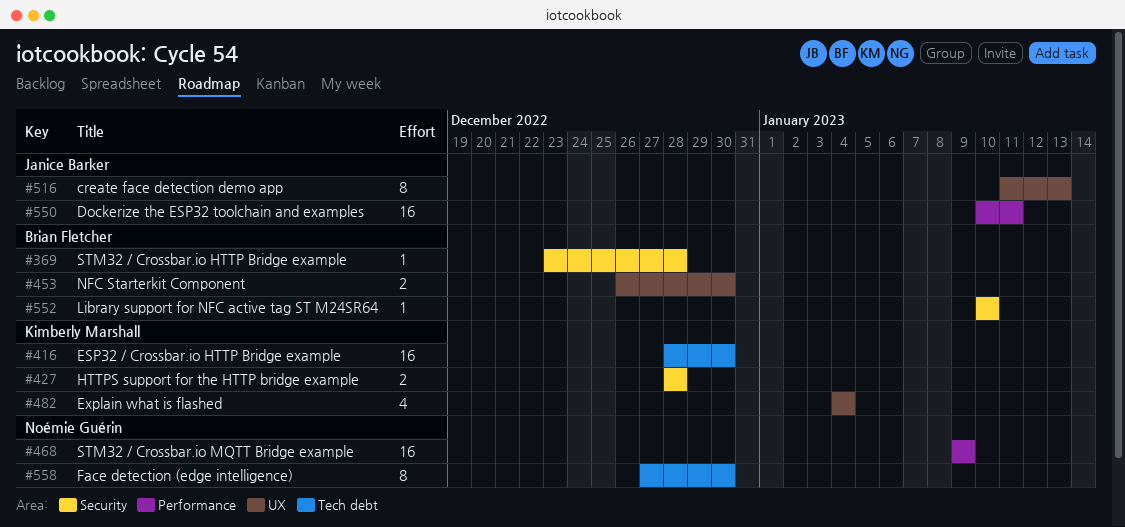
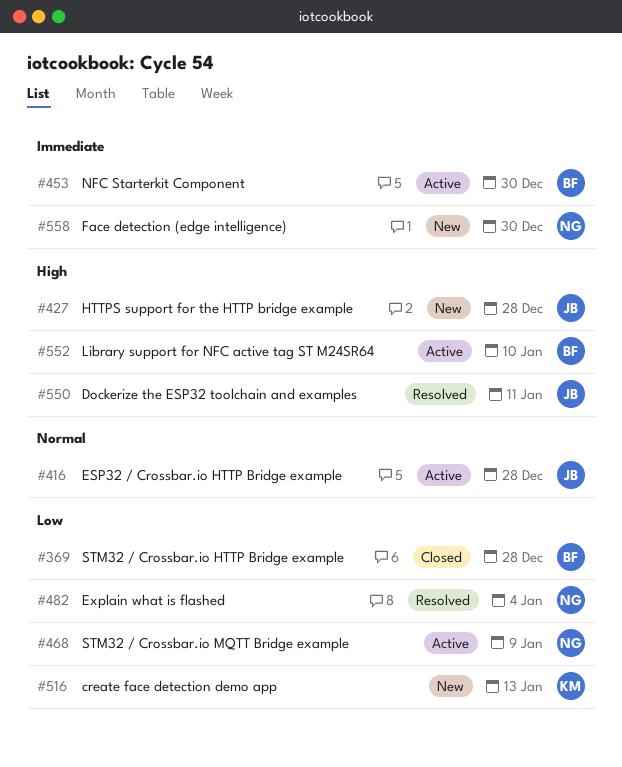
#416, owner: Kimberly Marshall -> Janice Barker
#416, due: Dec 30 -> Dec 28
#427, owner: Kimberly Marshall -> Janice Barker
#482, owner: Kimberly Marshall -> Noémie Guérin
#516, owner: Janice Barker -> Kimberly Marshall

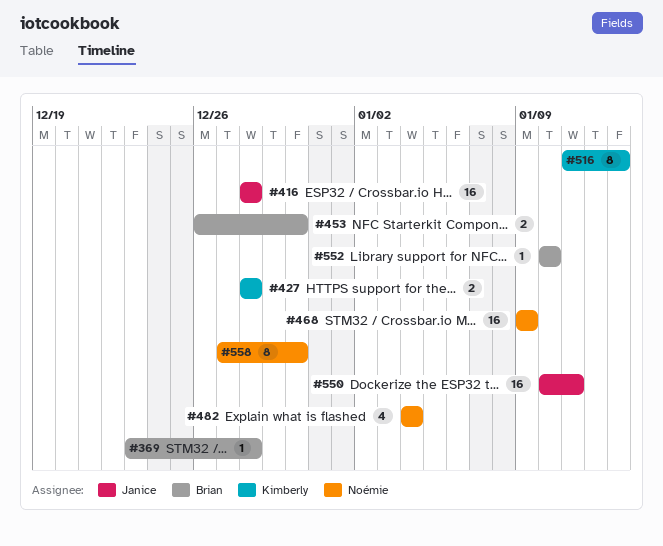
#427, owner: Janice -> Kimberly

